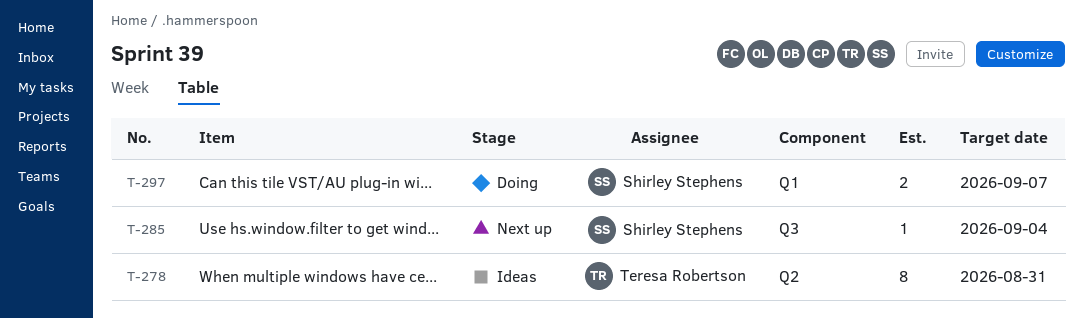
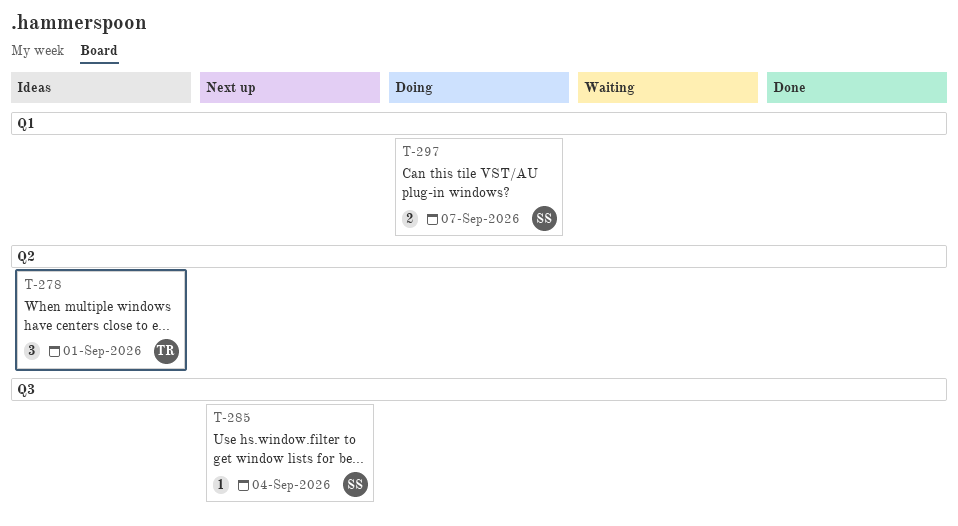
T-278, estimate: 8 -> 3
T-278, due: Aug 31 -> Sep 1

